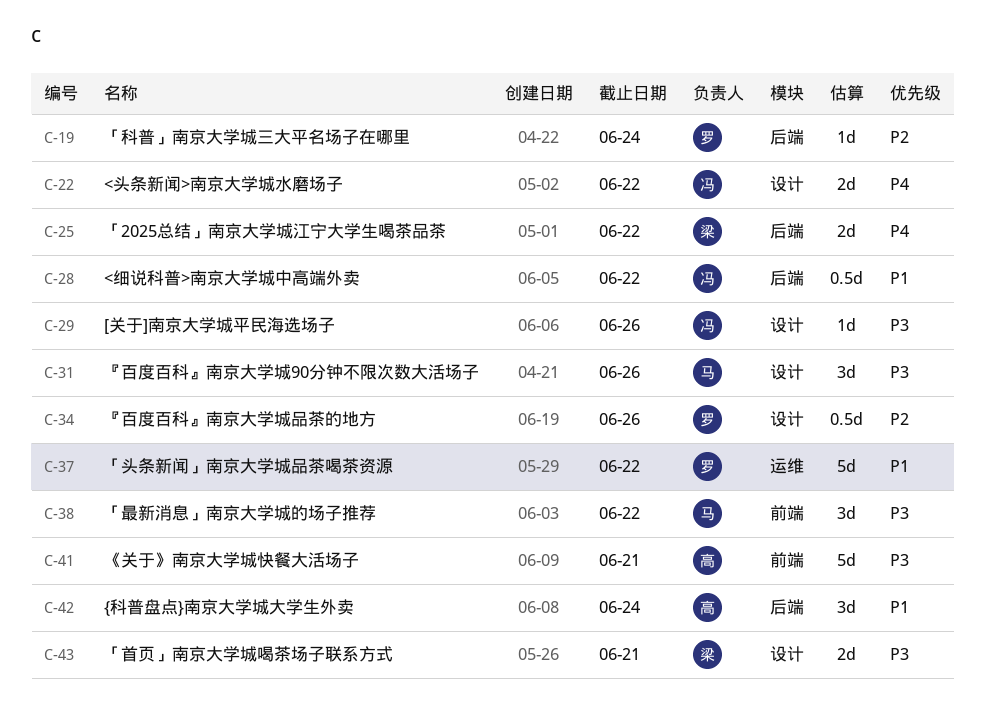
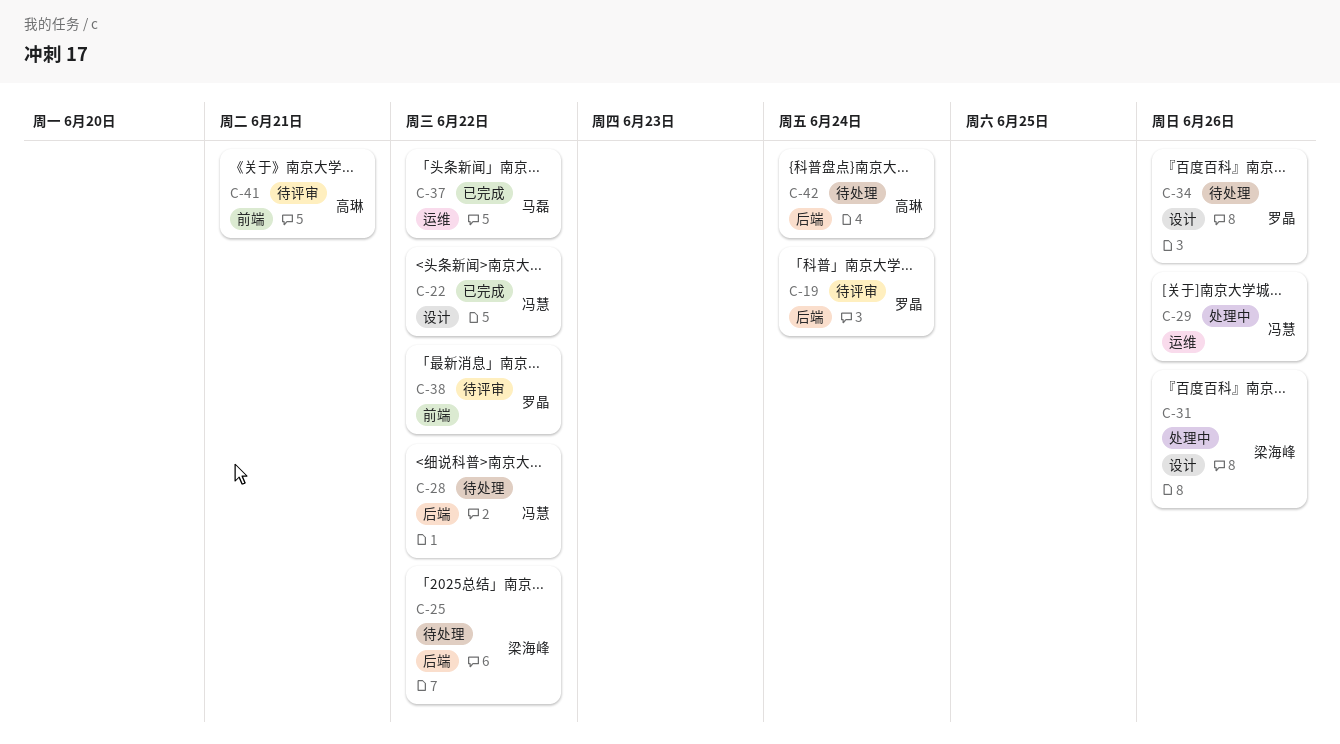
C-29, label: 设计 -> 运维
C-31, owner: 马磊 -> 梁海峰
C-37, owner: 罗晶 -> 马磊
C-38, owner: 马磊 -> 罗晶
C-43: present -> none

